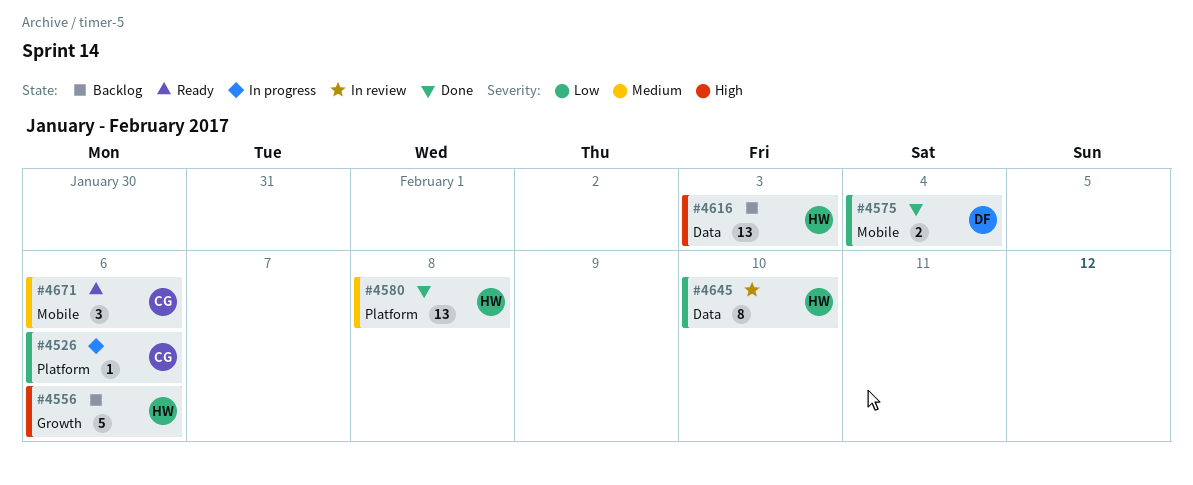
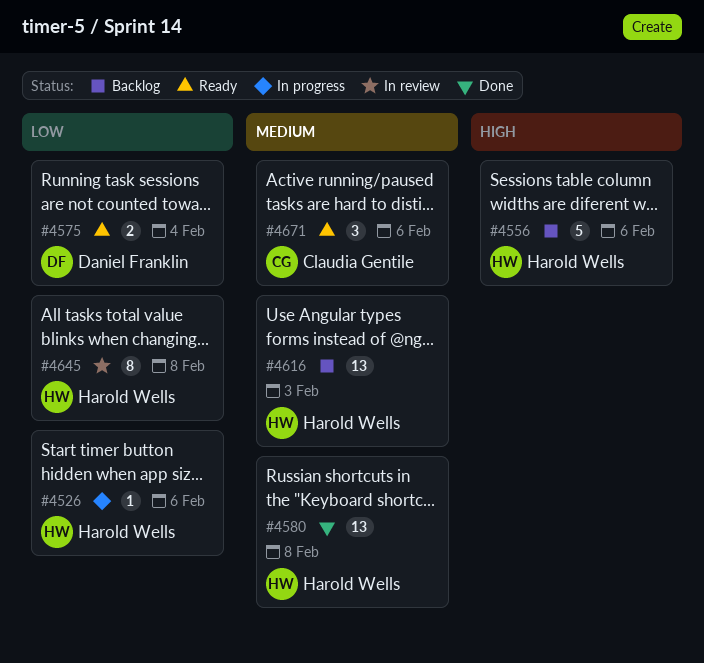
#4526, owner: Claudia Gentile -> Harold Wells
#4575, status: Done -> Ready
#4616, priority: High -> Medium
#4645, due: Feb 10 -> Feb 8

